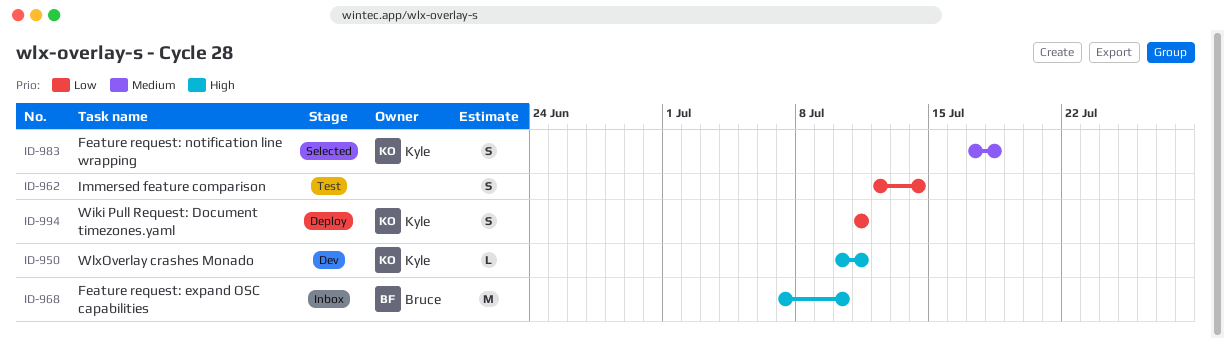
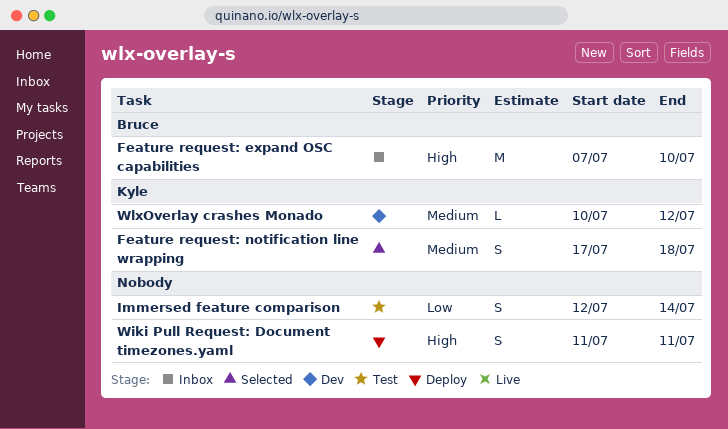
Wiki Pull Request: Document timezones.yaml, owner: Kyle -> none
Wiki Pull Request: Document timezones.yaml, priority: Low -> High
WlxOverlay crashes Monado, priority: High -> Medium
WlxOverlay crashes Monado, due: Jul 11 -> Jul 12

